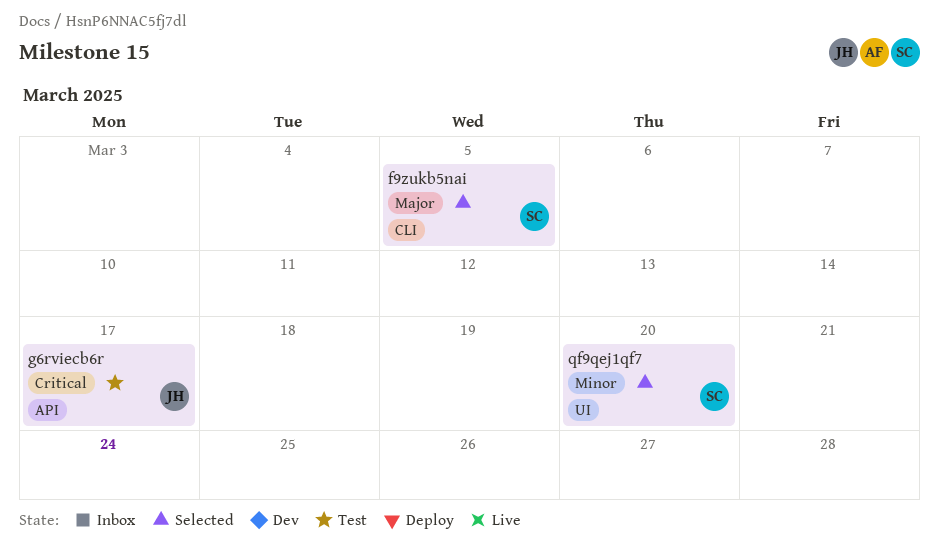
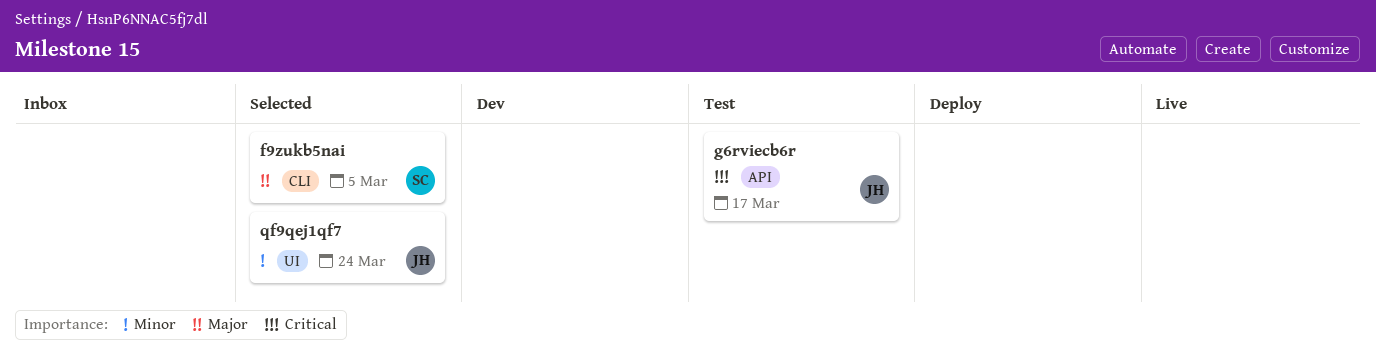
qf9qej1qf7, owner: SC -> JH
qf9qej1qf7, due: Mar 20 -> Mar 24

